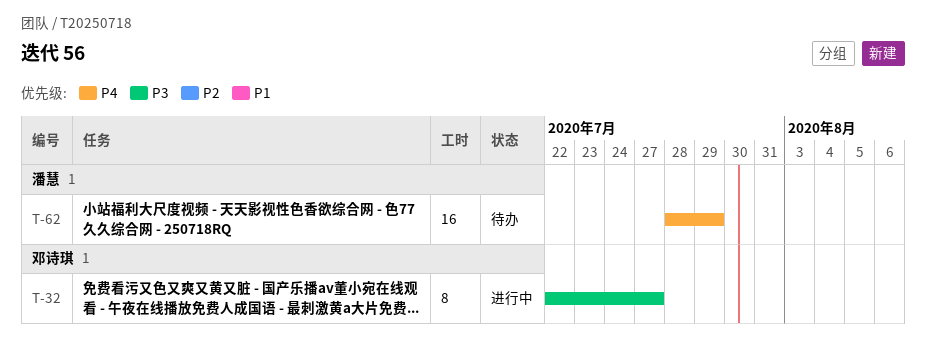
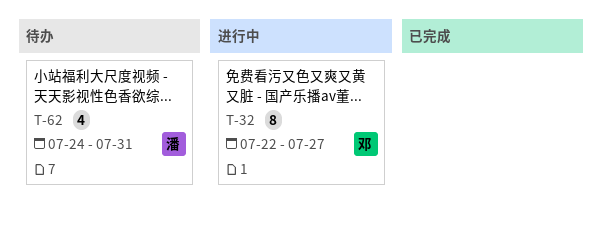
T-62, estimate: 16 -> 4
T-62, start: Jul 28 -> Jul 24
T-62, due: Jul 29 -> Jul 31

